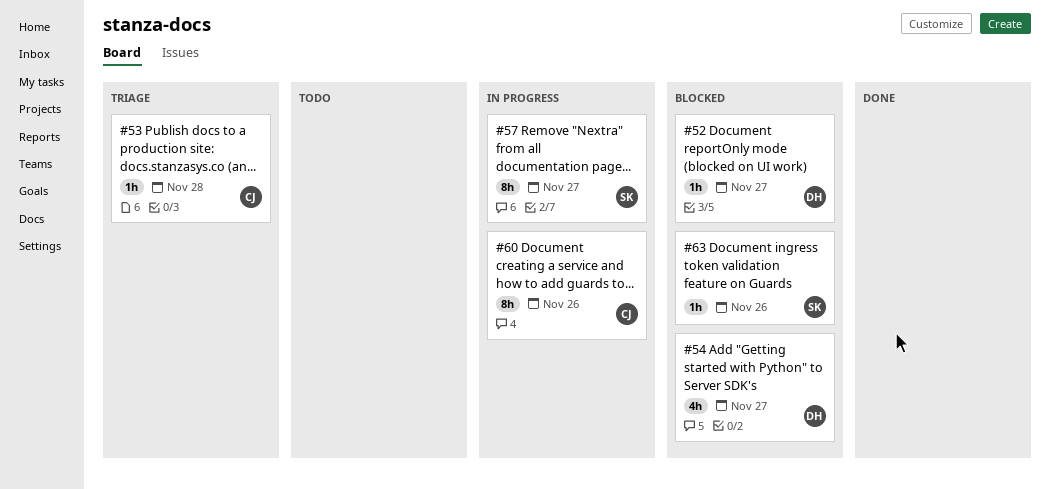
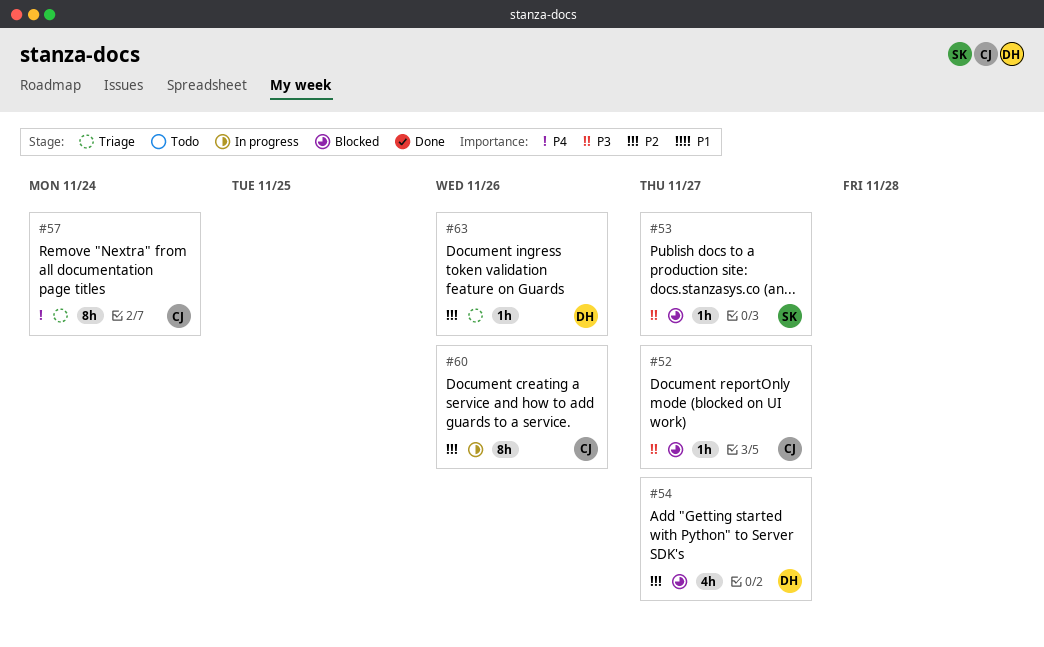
#52, owner: DH -> CJ
#53, status: Triage -> Blocked
#53, owner: CJ -> SK
#53, due: Nov 28 -> Nov 27
#57, status: In progress -> Triage
#57, owner: SK -> CJ
#57, due: Nov 27 -> Nov 24
#63, status: Blocked -> Triage
#63, owner: SK -> DH

